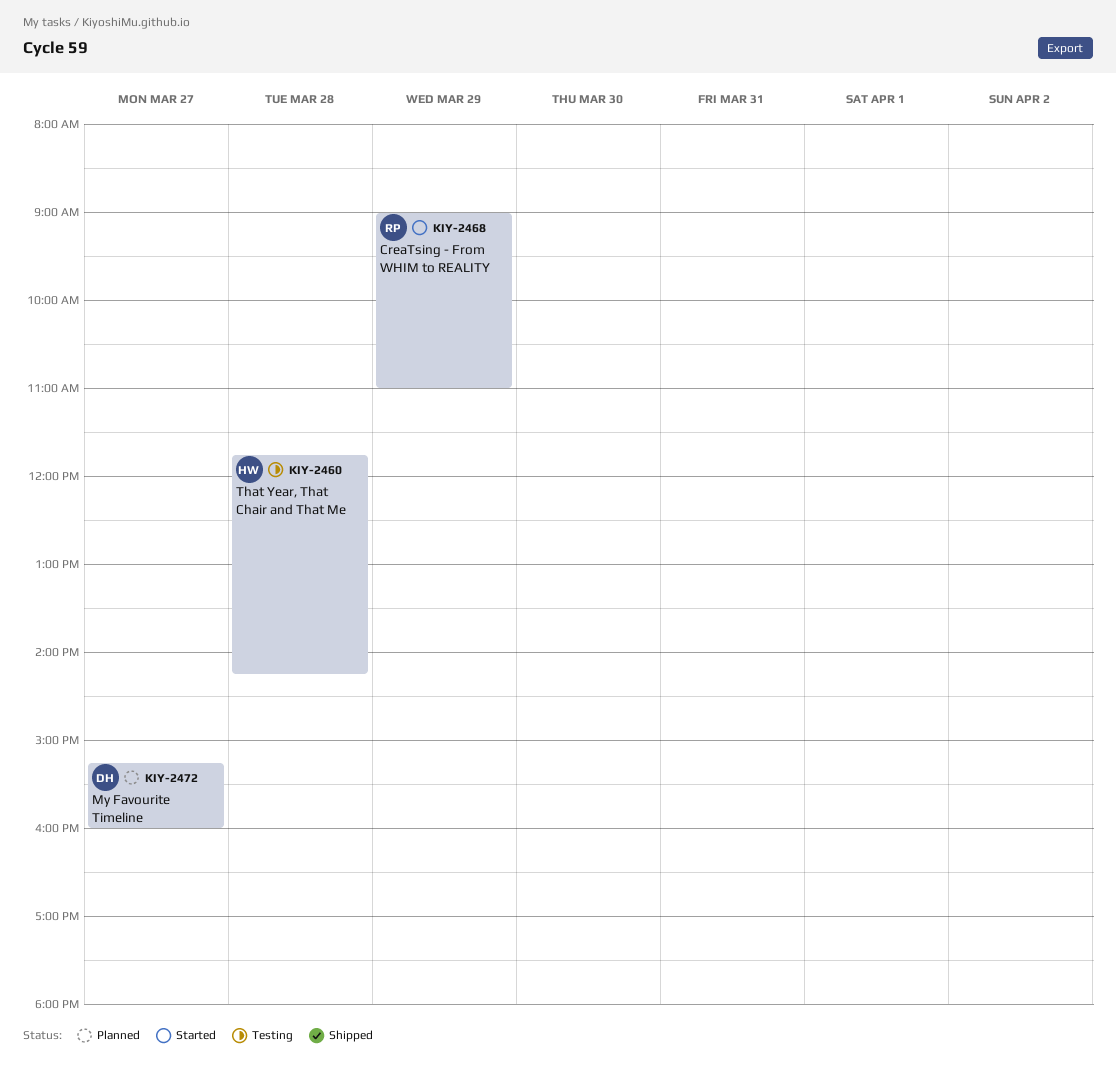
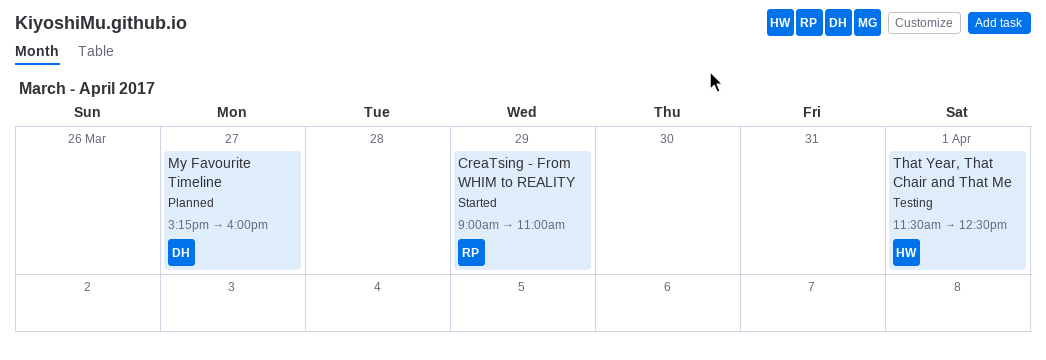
That Year, That Chair and That Me, day: Mar 28 -> Apr 1
That Year, That Chair and That Me, begins: 11:45 -> 11:30
That Year, That Chair and That Me, ends: 14:15 -> 12:30

